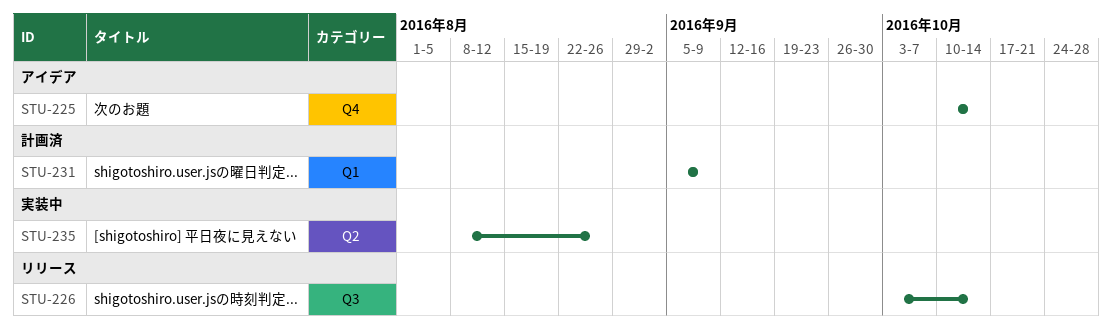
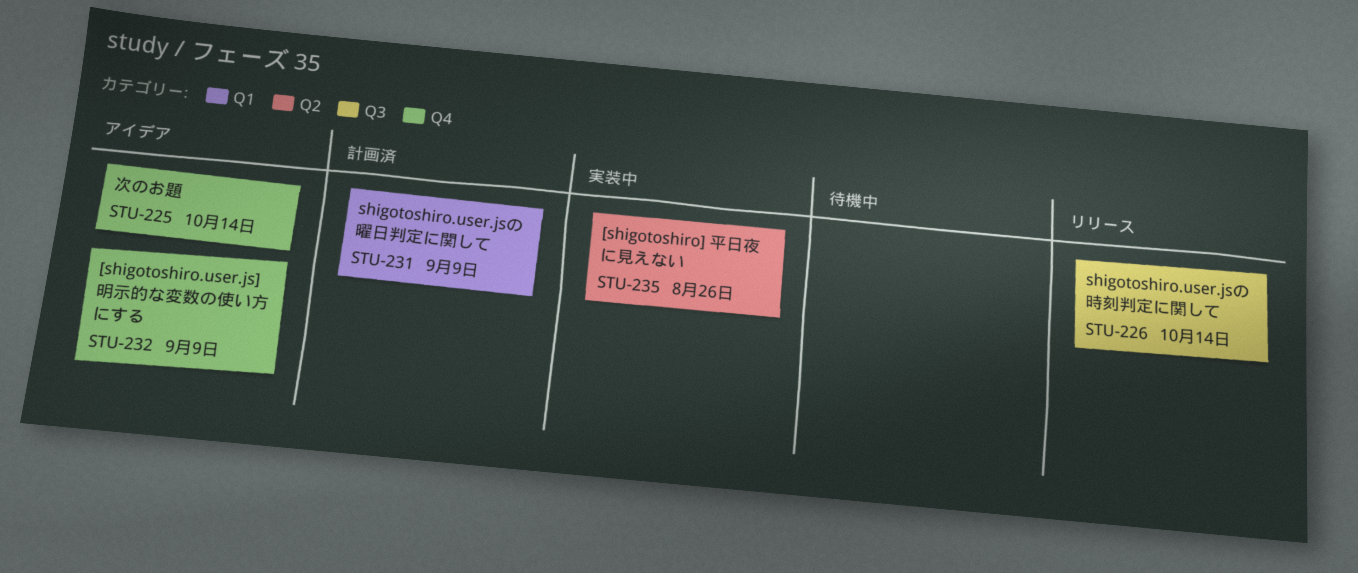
STU-232: none -> present

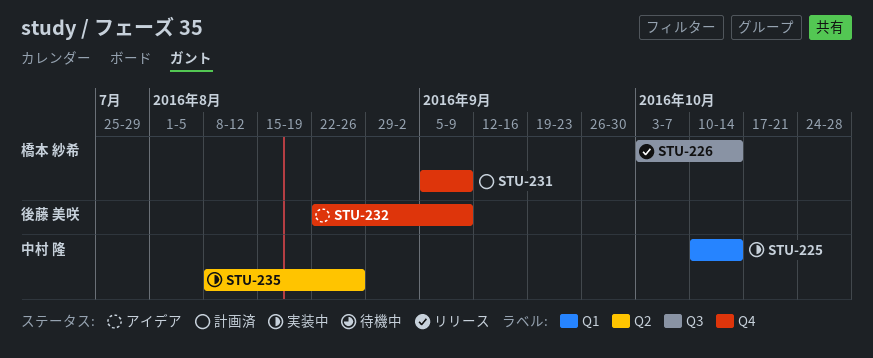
STU-225, status: アイデア -> 実装中
STU-225, label: Q4 -> Q1
STU-231, label: Q1 -> Q4

